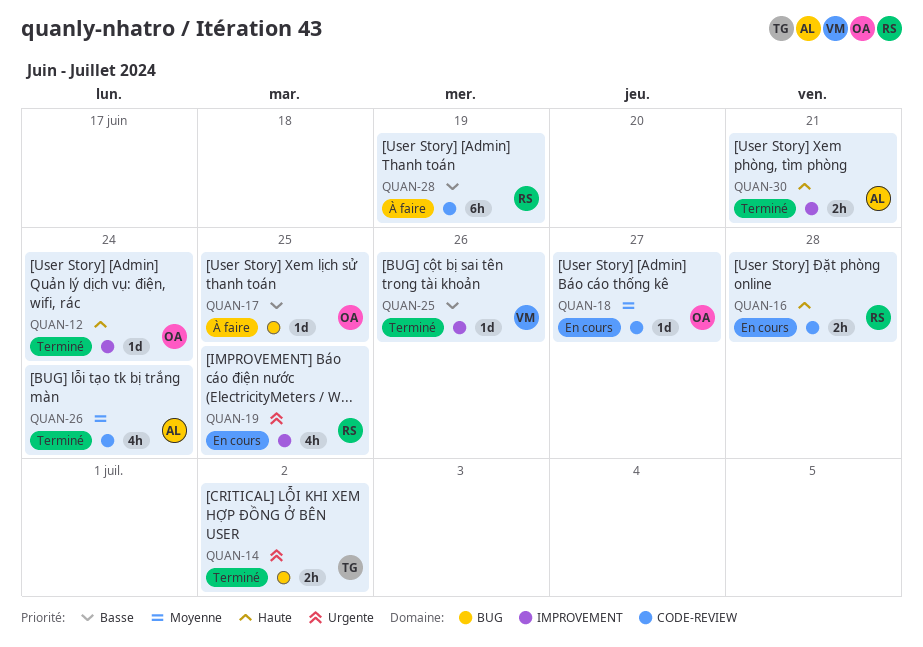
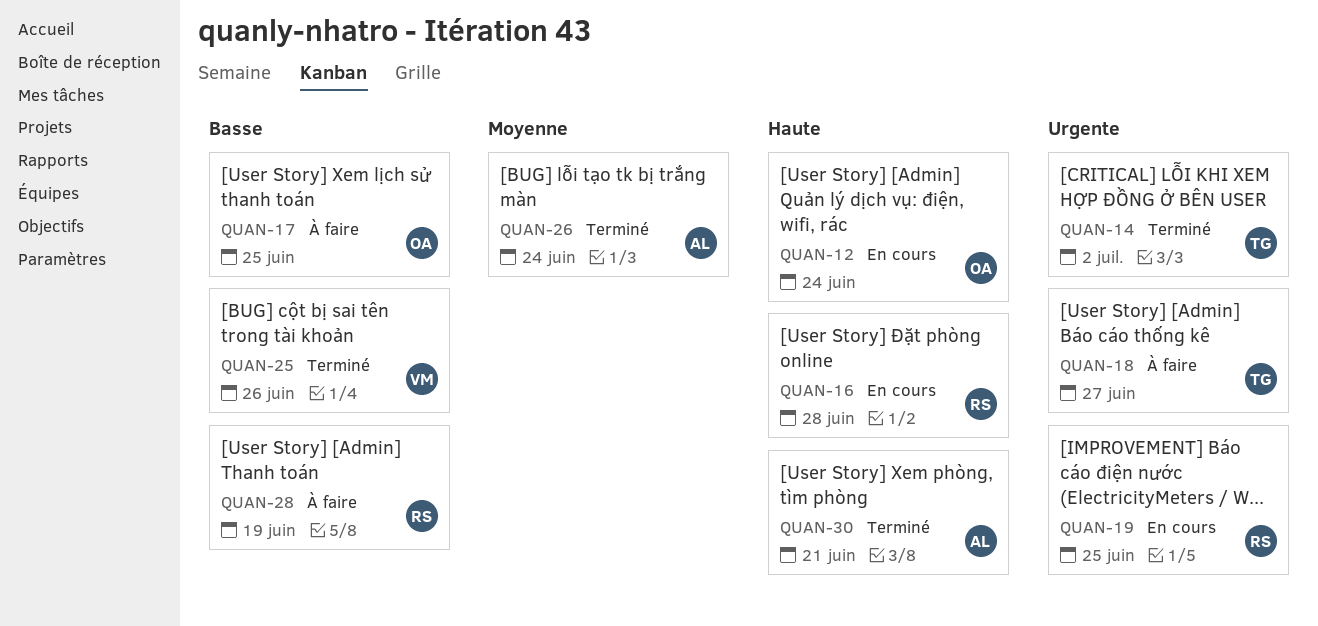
QUAN-12, status: Terminé -> En cours
QUAN-18, status: En cours -> À faire
QUAN-18, owner: OA -> TG
QUAN-18, priority: Moyenne -> Urgente

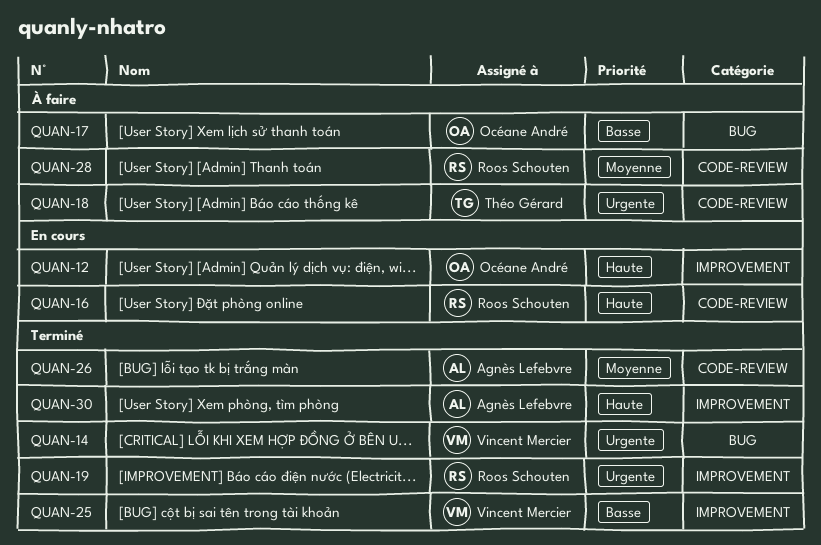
QUAN-14, owner: Théo Gérard -> Vincent Mercier
QUAN-19, status: En cours -> Terminé
QUAN-28, priority: Basse -> Moyenne

